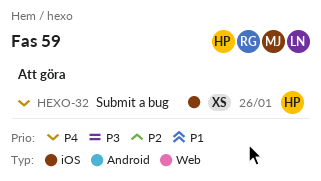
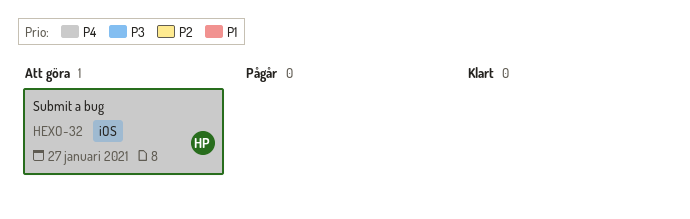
HEXO-32, due: Jan 26 -> Jan 27

